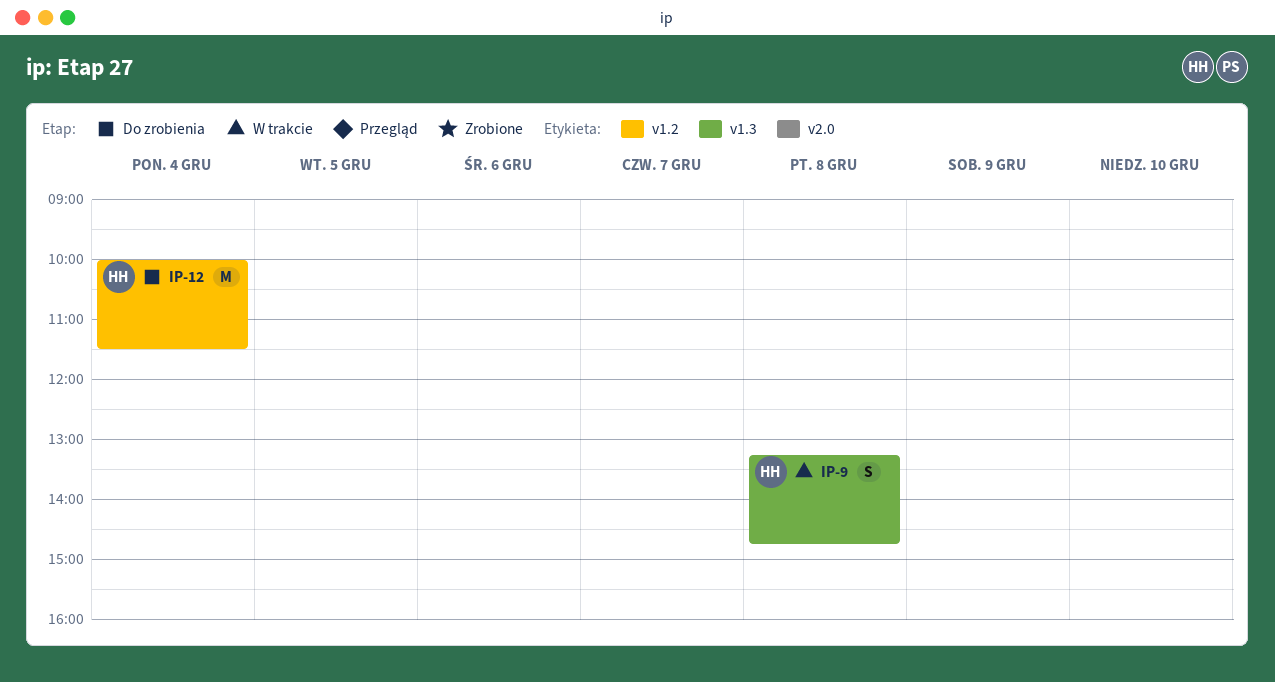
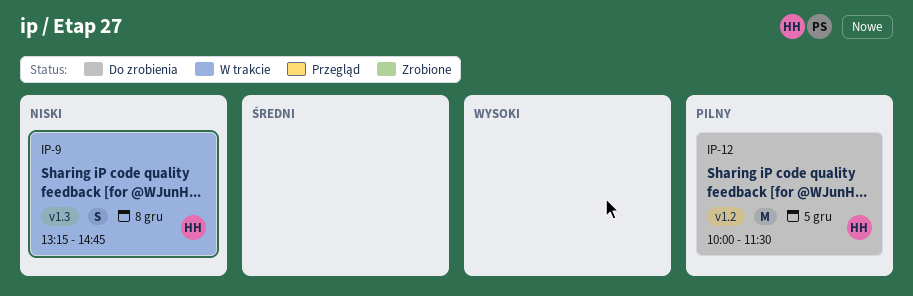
IP-12, day: Dec 4 -> Dec 5

